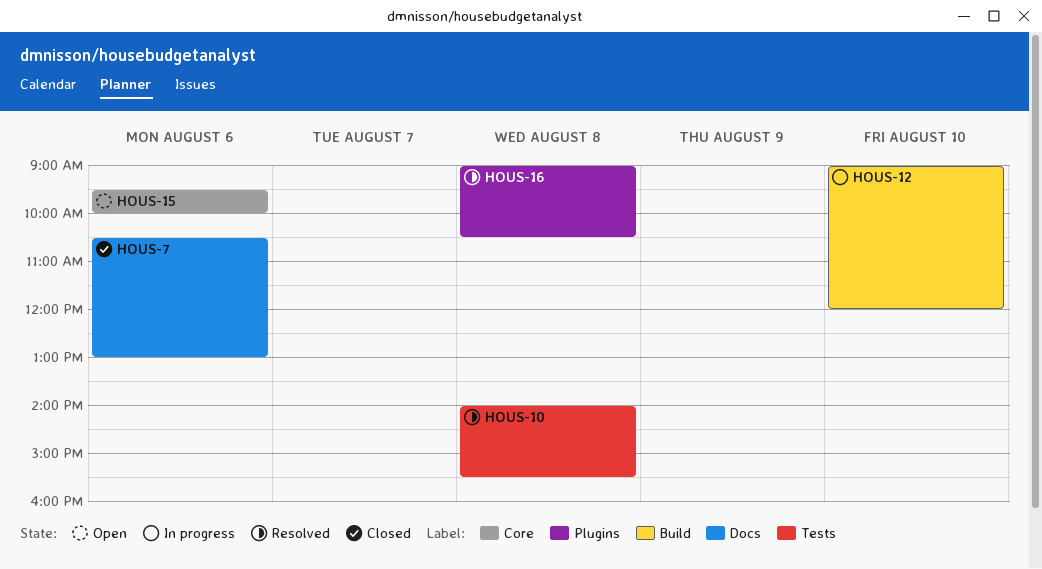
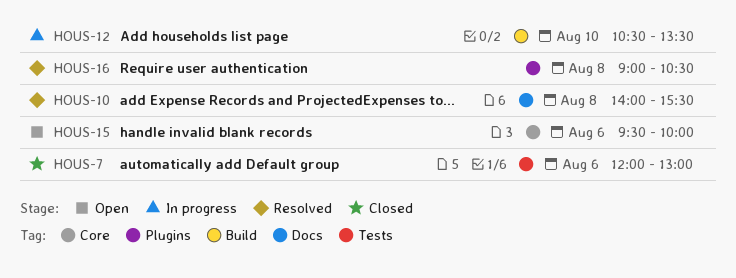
HOUS-7, label: Docs -> Tests
HOUS-7, begins: 10:30 -> 12:00
HOUS-10, label: Tests -> Docs
HOUS-12, begins: 09:00 -> 10:30
HOUS-12, ends: 12:00 -> 13:30

